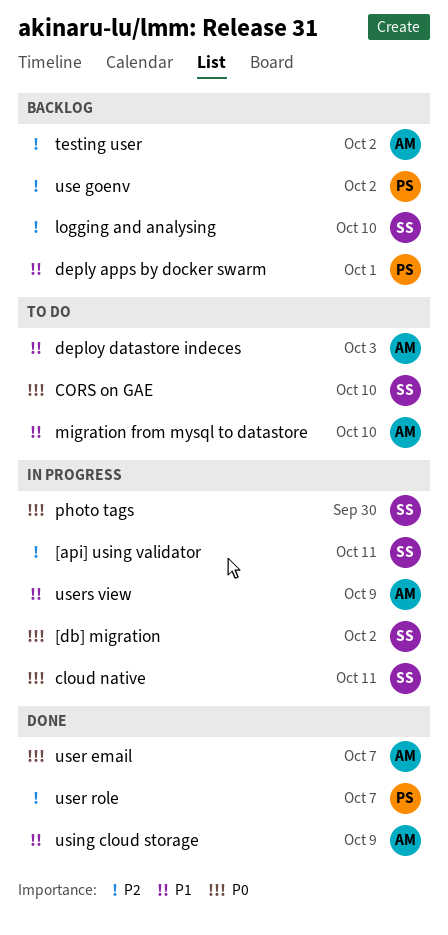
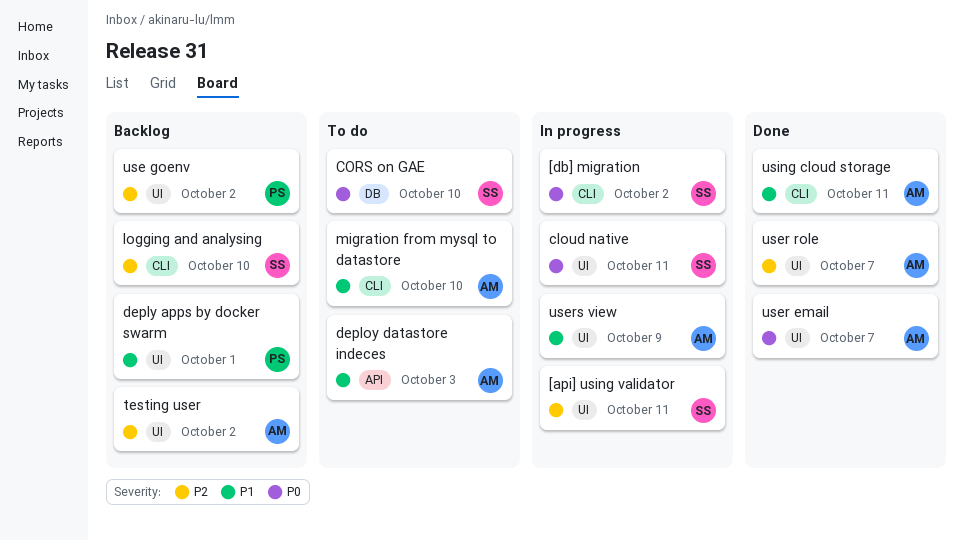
photo tags: present -> none
user role, owner: PS -> AM
using cloud storage, due: Oct 9 -> Oct 11

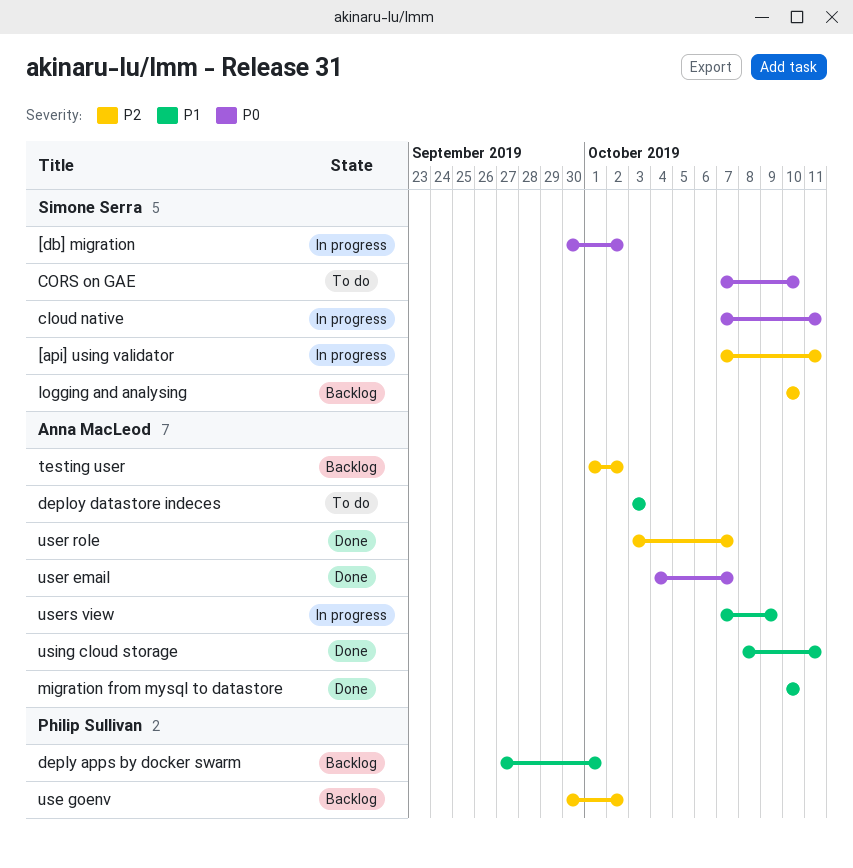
migration from mysql to datastore, status: To do -> Done

